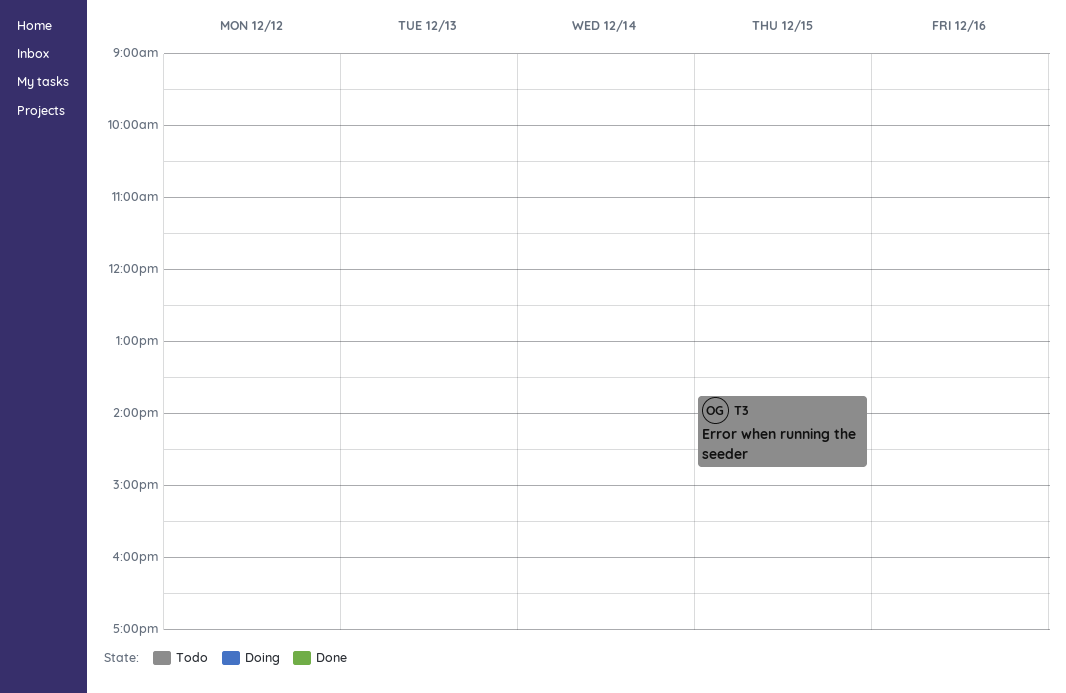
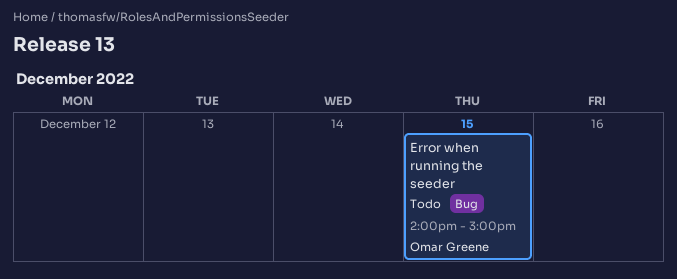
Error when running the seeder, begins: 13:45 -> 14:00
Error when running the seeder, ends: 14:45 -> 15:00

